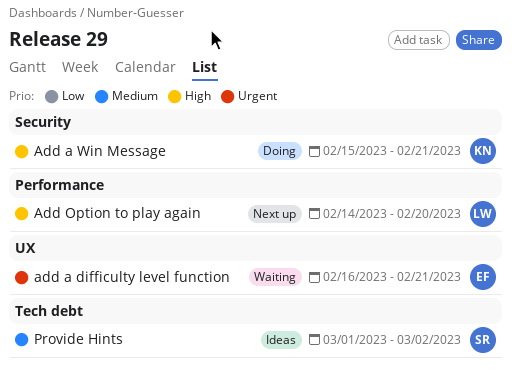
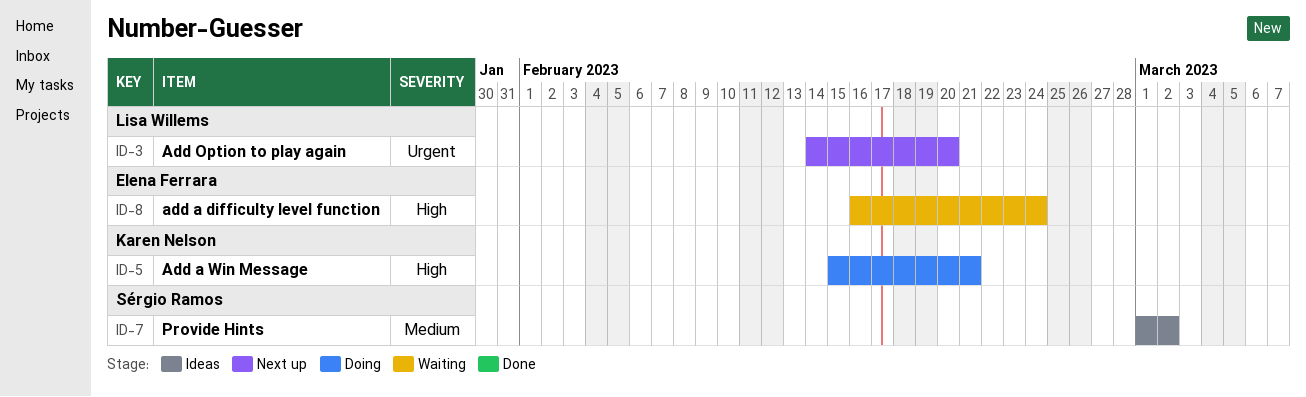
add a difficulty level function, priority: Urgent -> High
add a difficulty level function, due: Feb 21 -> Feb 24
Add Option to play again, priority: High -> Urgent

